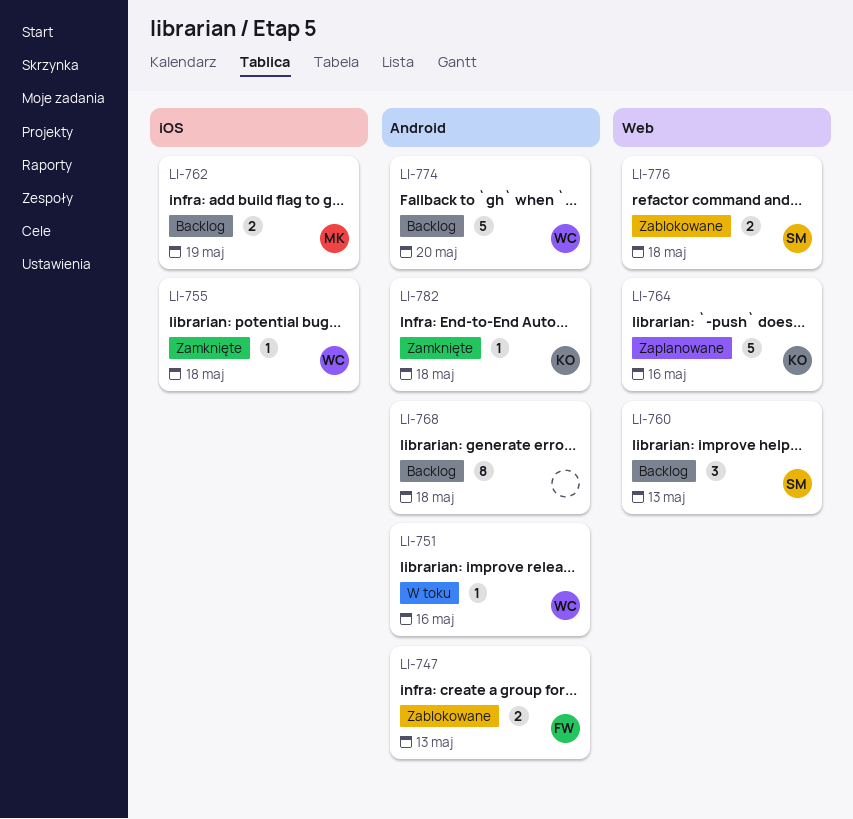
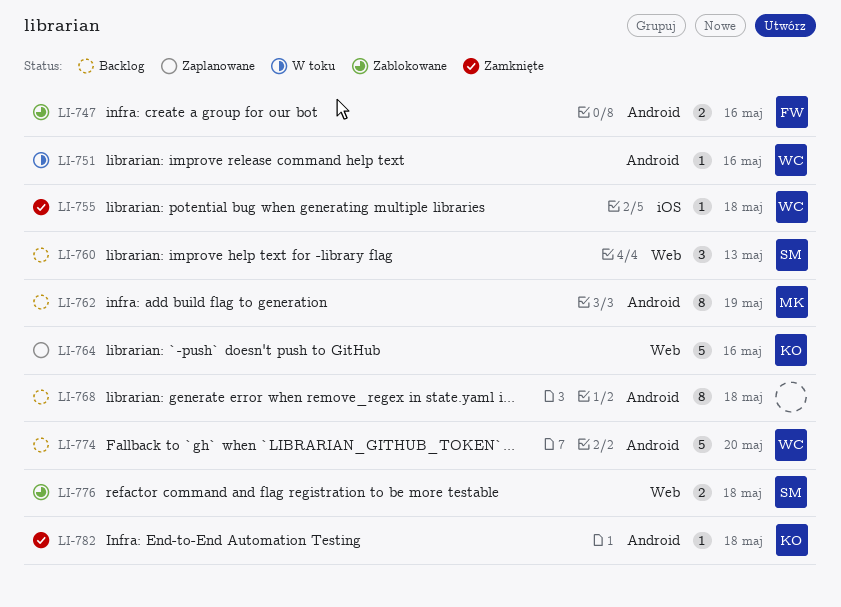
LI-747, due: May 13 -> May 16
LI-762, label: iOS -> Android
LI-762, estimate: 2 -> 8

